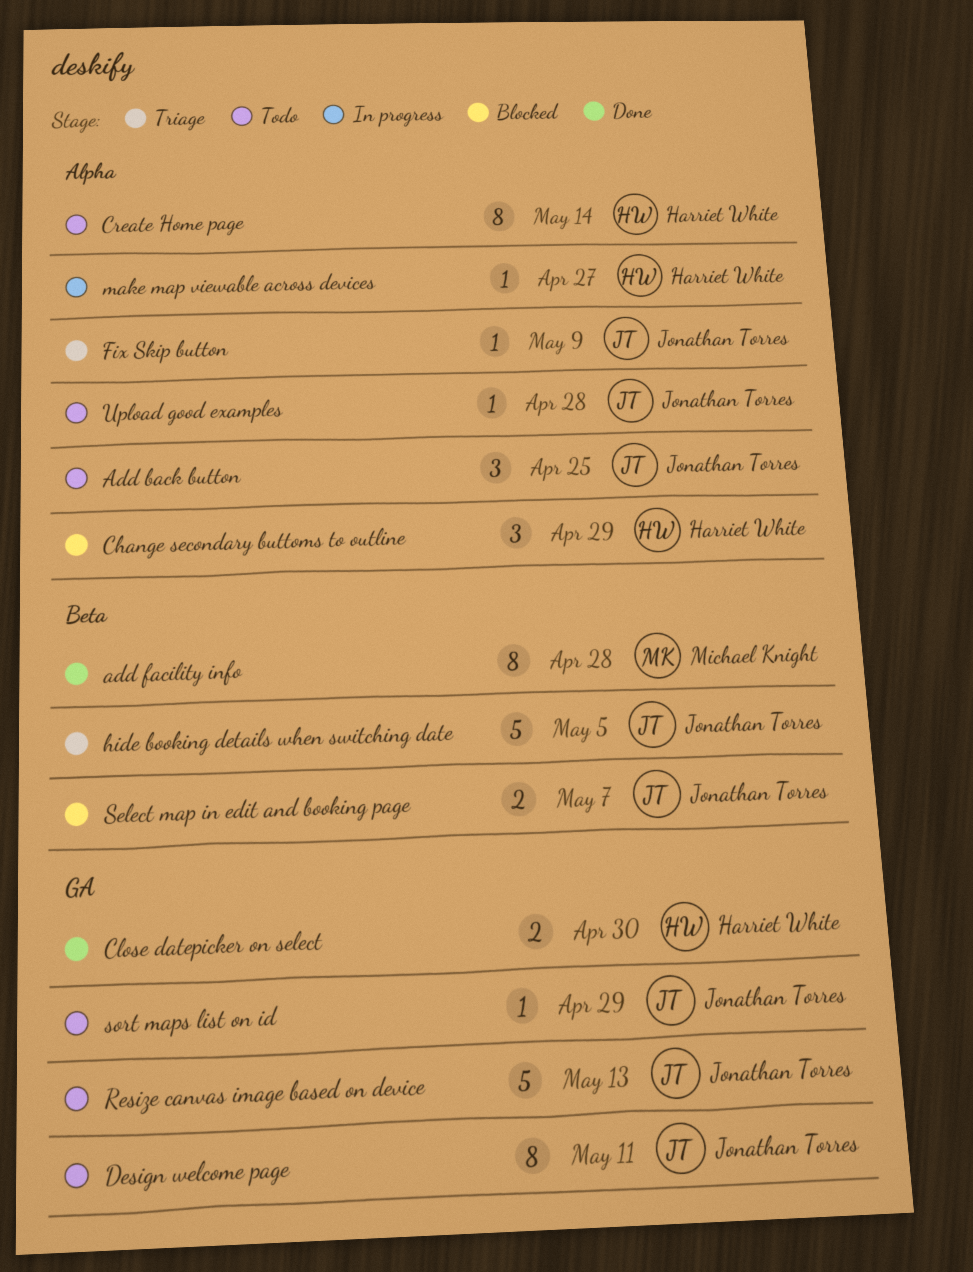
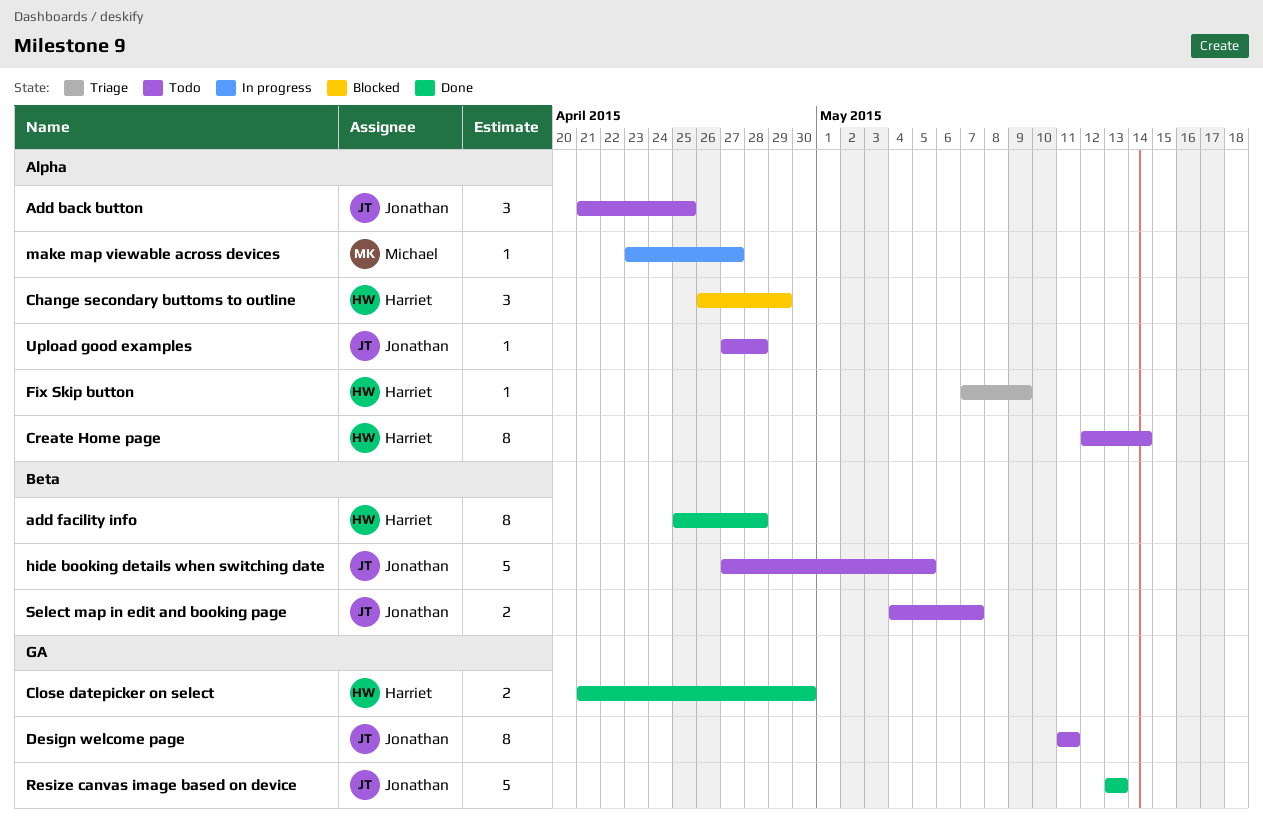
add facility info, owner: Michael Knight -> Harriet White
Fix Skip button, owner: Jonathan Torres -> Harriet White
hide booking details when switching date, status: Triage -> Todo
make map viewable across devices, owner: Harriet White -> Michael Knight
Resize canvas image based on device, status: Todo -> Done
Select map in edit and booking page, status: Blocked -> Todo
sort maps list on id: present -> none

